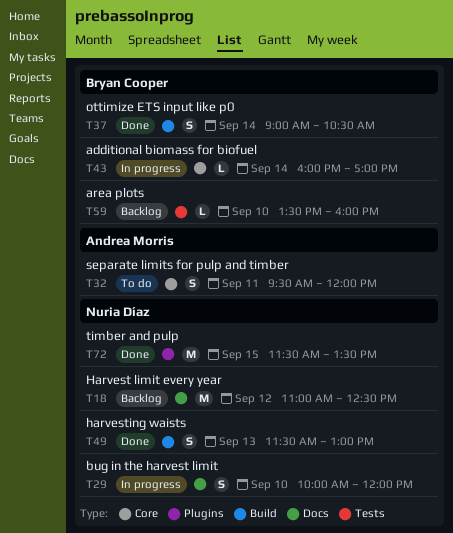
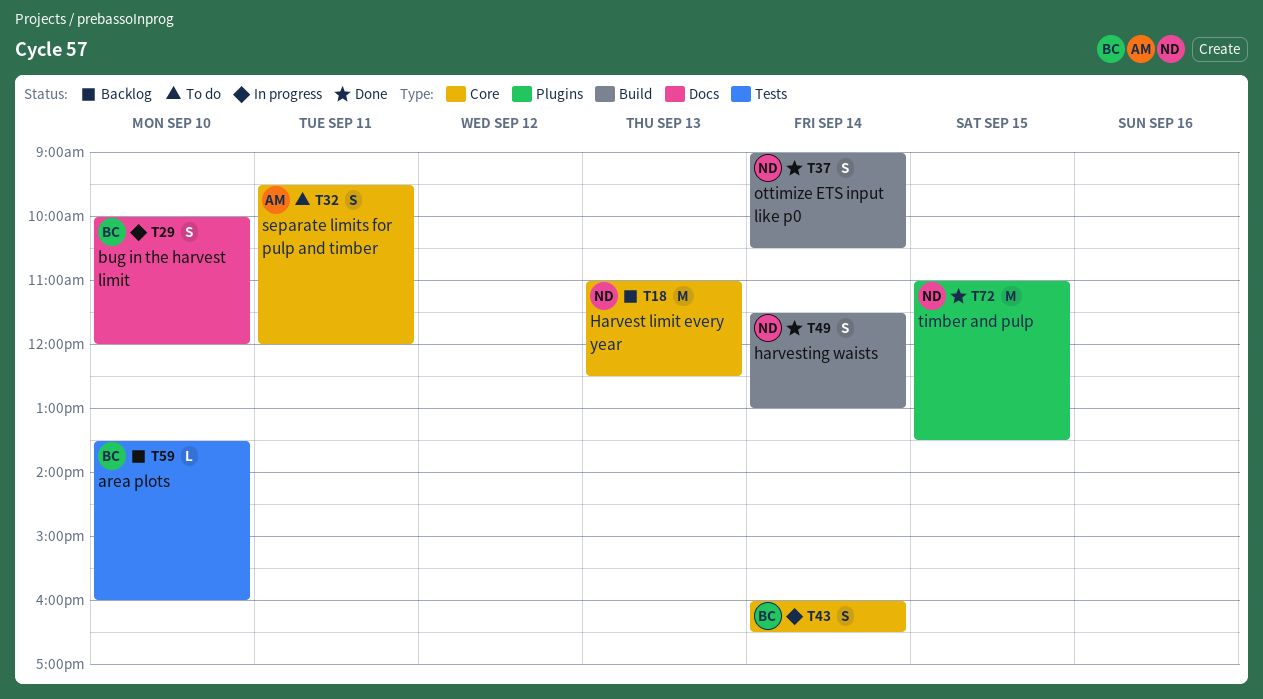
T18, label: Docs -> Core
T18, day: Sep 12 -> Sep 13
T29, owner: Nuria Díaz -> Bryan Cooper
T37, owner: Bryan Cooper -> Nuria Díaz
T43, estimate: L -> S
T43, ends: 17:00 -> 16:30
T49, day: Sep 13 -> Sep 14
T72, begins: 11:30 -> 11:00

